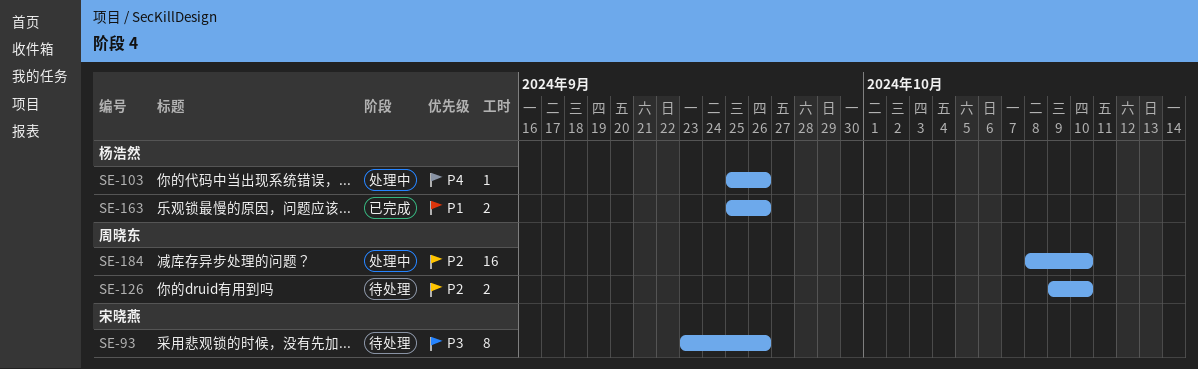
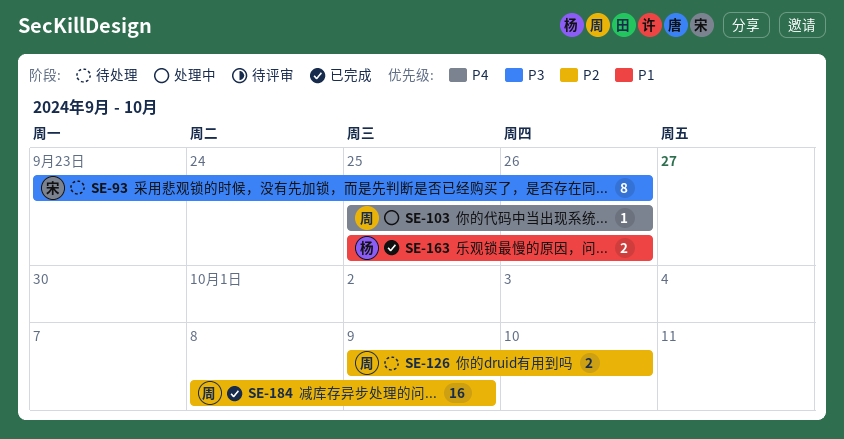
SE-103, owner: 杨浩然 -> 周晓东
SE-184, status: 处理中 -> 已完成
SE-184, due: Oct 10 -> Oct 9

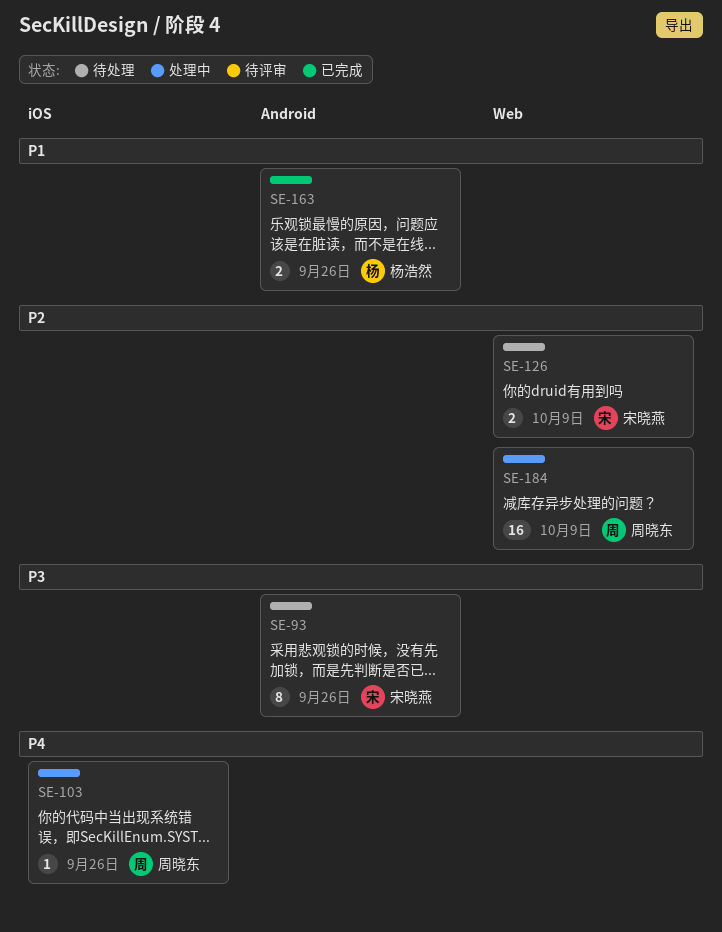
SE-126, owner: 周晓东 -> 宋晓燕
SE-126, due: Oct 10 -> Oct 9
SE-184, status: 已完成 -> 处理中

